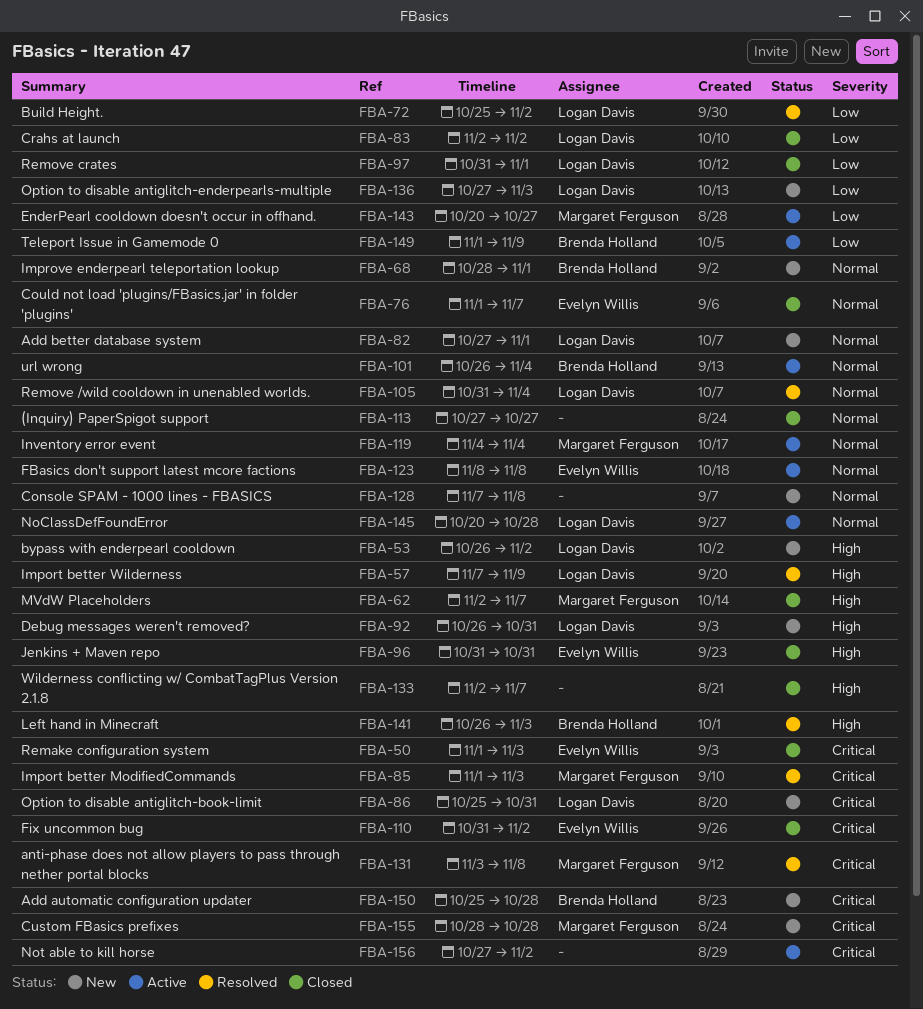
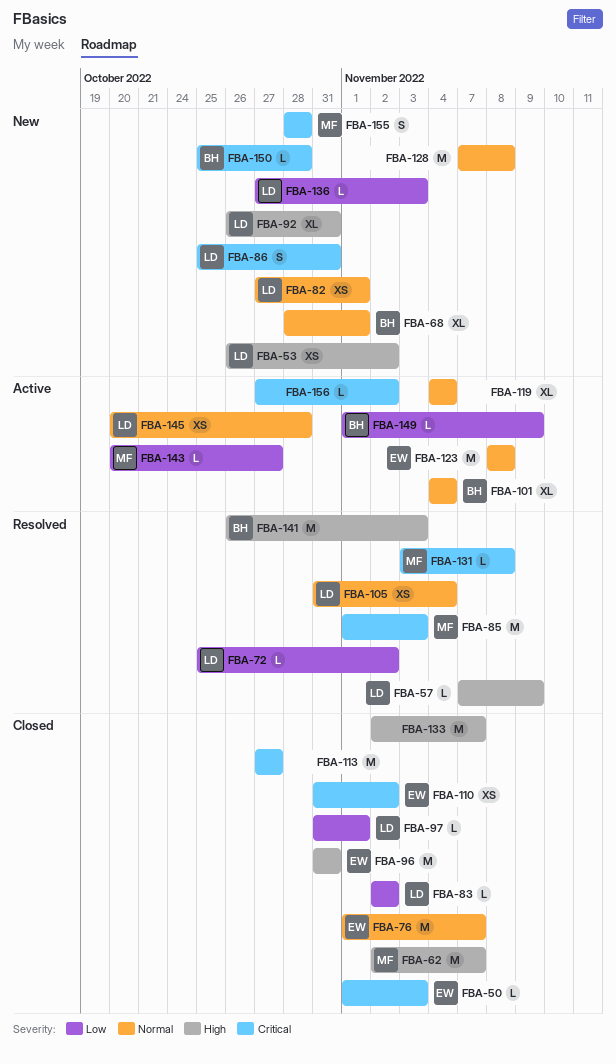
FBA-101, start: Oct 26 -> Nov 4
FBA-113, priority: Normal -> Critical
FBA-119, owner: Margaret Ferguson -> none

